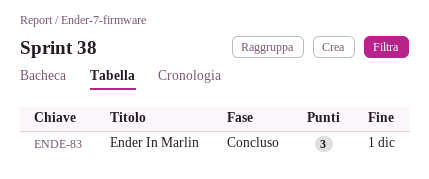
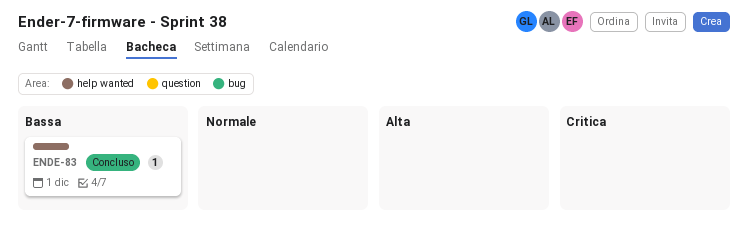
ENDE-83, estimate: 3 -> 1

